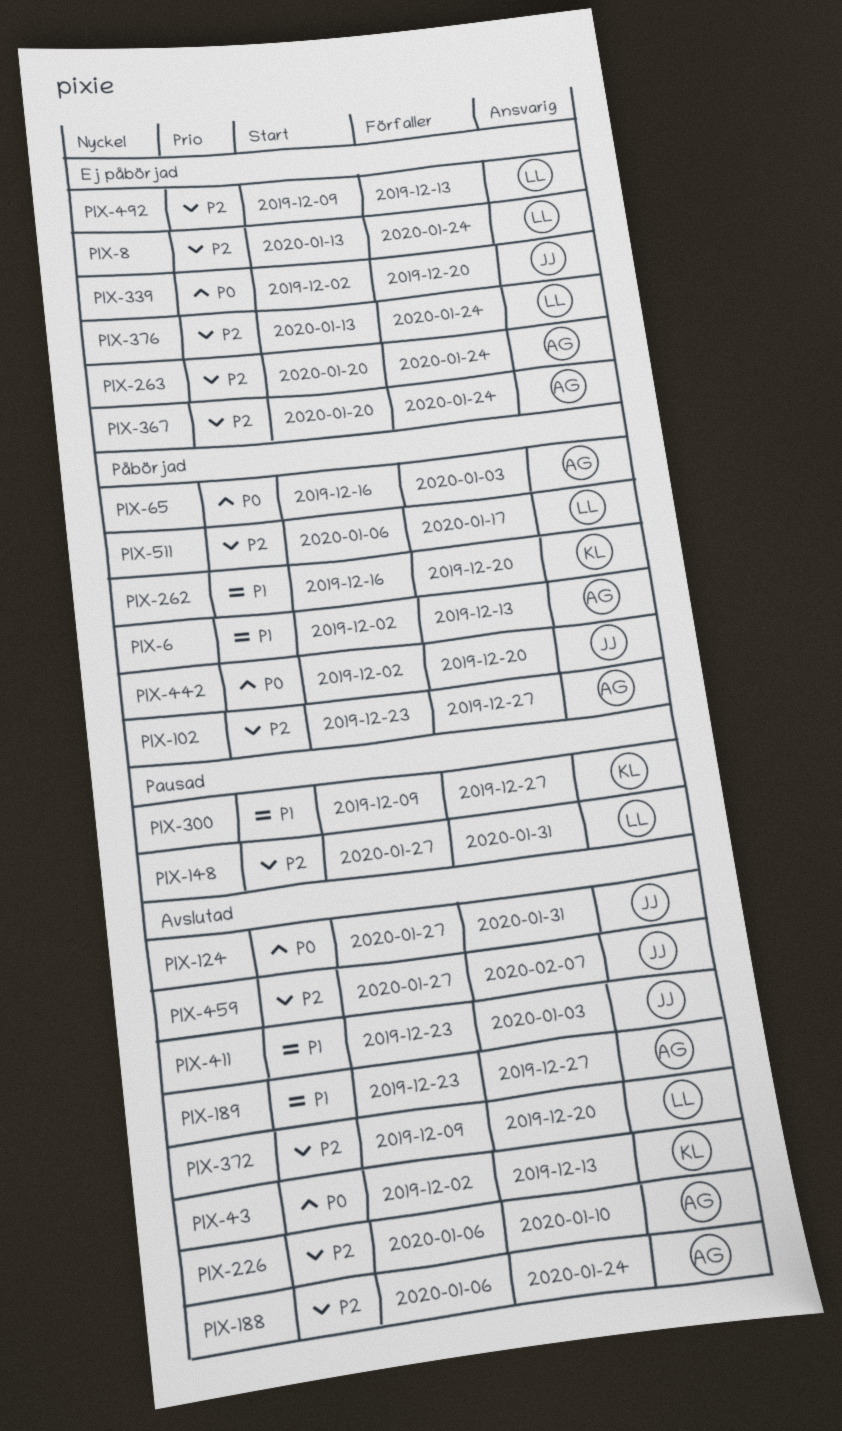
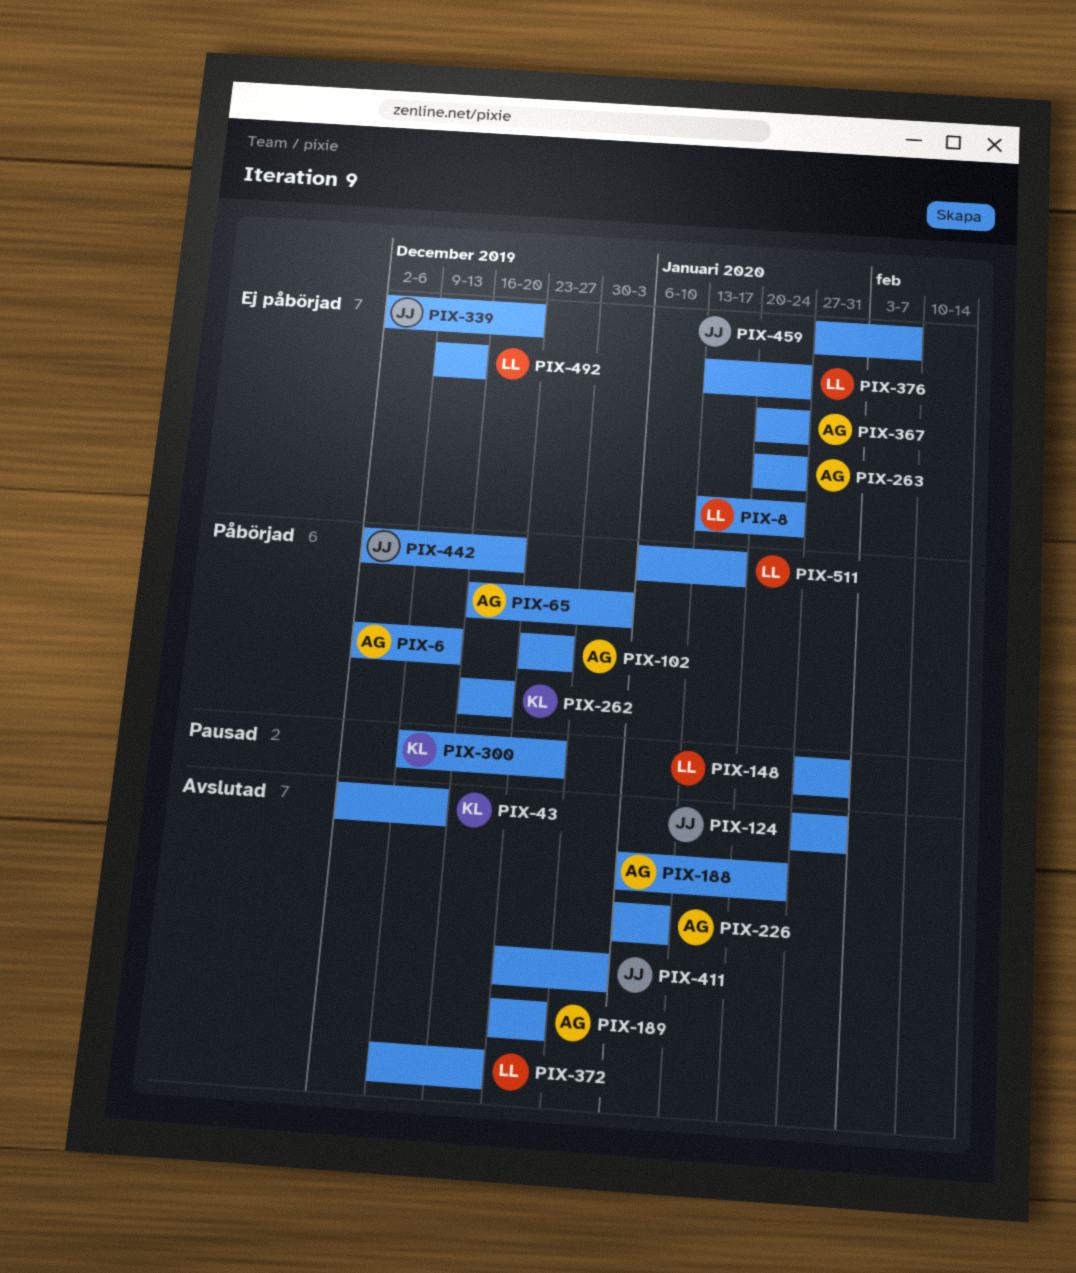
PIX-459, status: Avslutad -> Ej påbörjad

